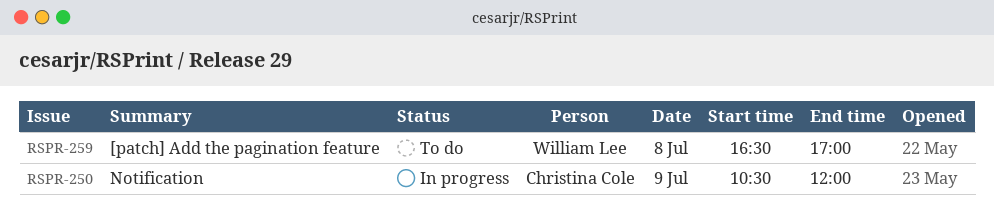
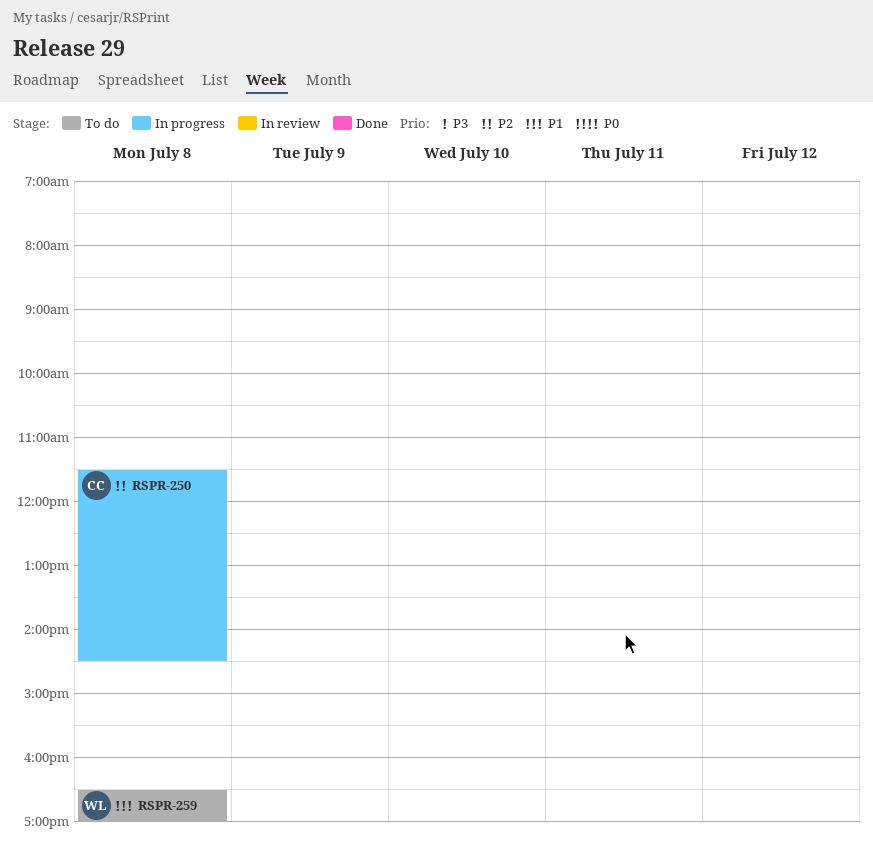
RSPR-250, day: Jul 9 -> Jul 8
RSPR-250, begins: 10:30 -> 11:30
RSPR-250, ends: 12:00 -> 14:30

